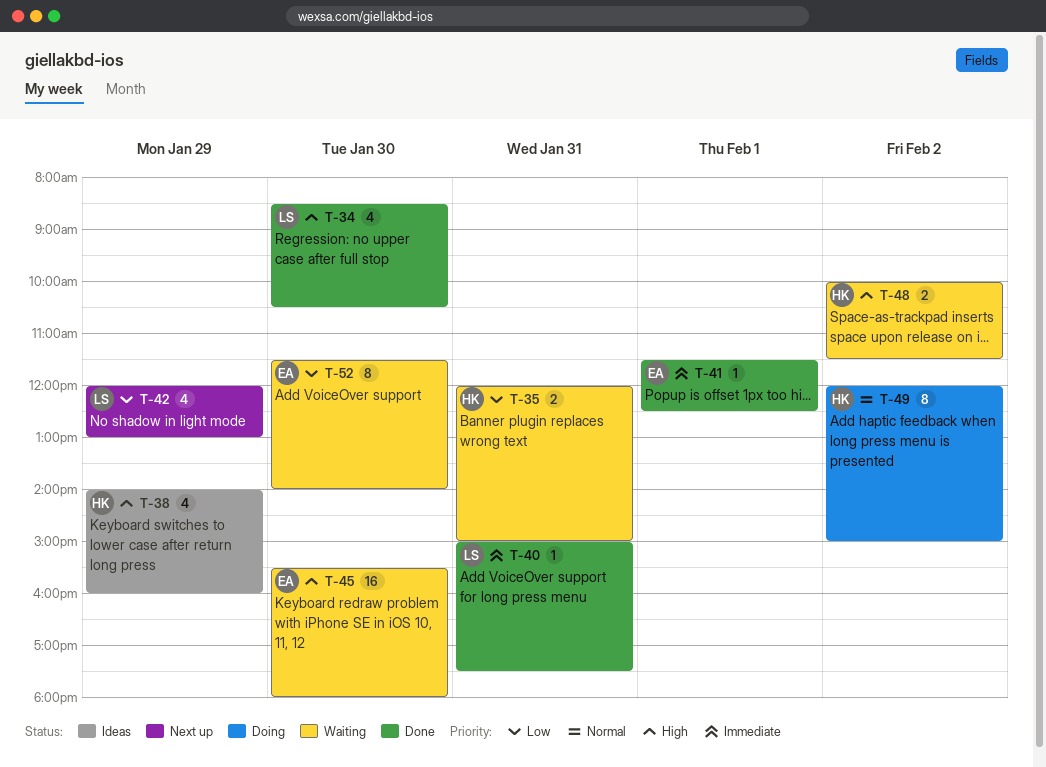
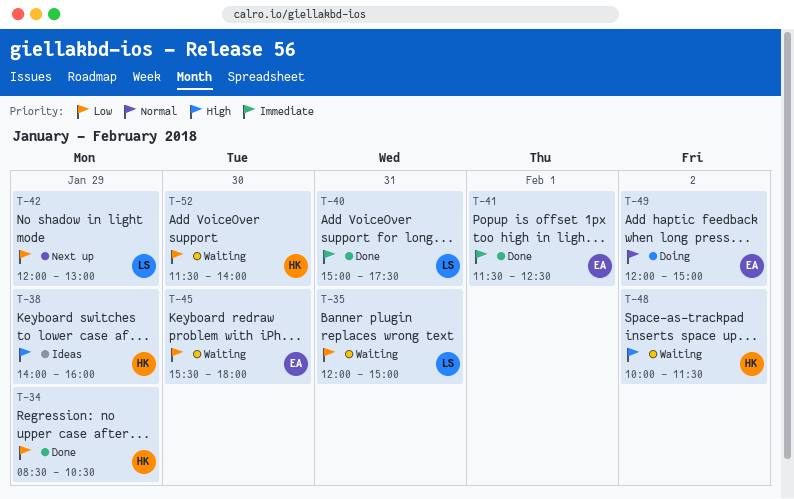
T-34, owner: LS -> HK
T-34, priority: High -> Low
T-34, day: Jan 30 -> Jan 29
T-35, owner: HK -> LS
T-45, priority: High -> Low
T-49, owner: HK -> EA
T-52, owner: EA -> HK

